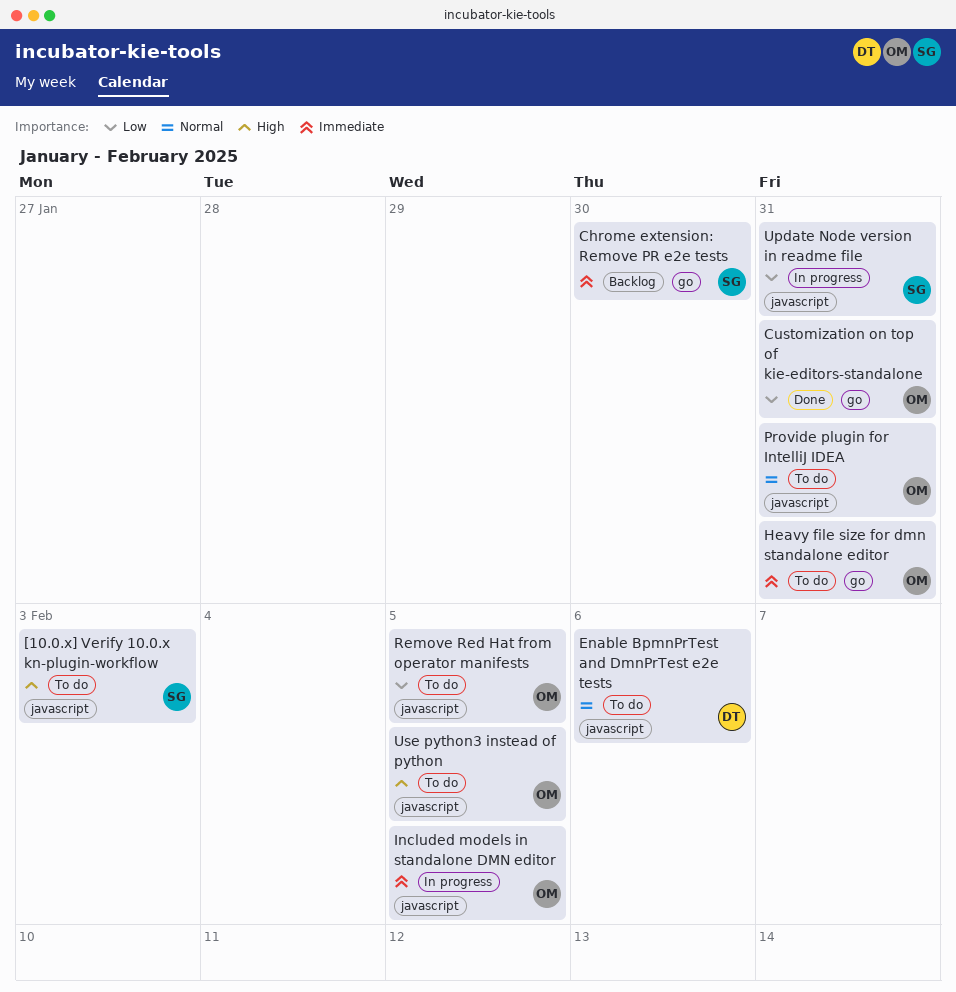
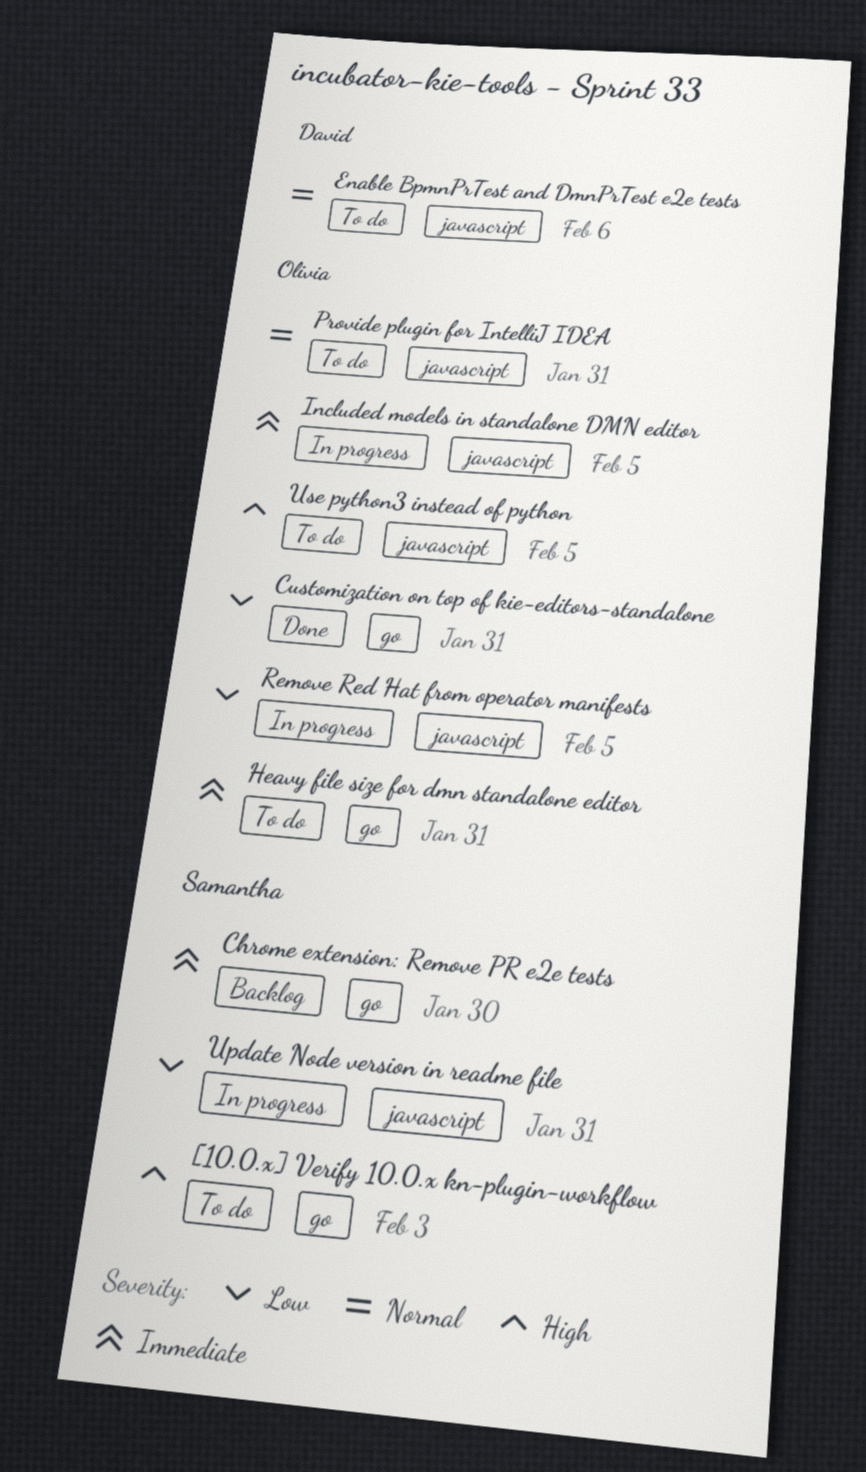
[10.0.x] Verify 10.0.x kn-plugin-workflow, label: javascript -> go
Remove Red Hat from operator manifests, status: To do -> In progress

